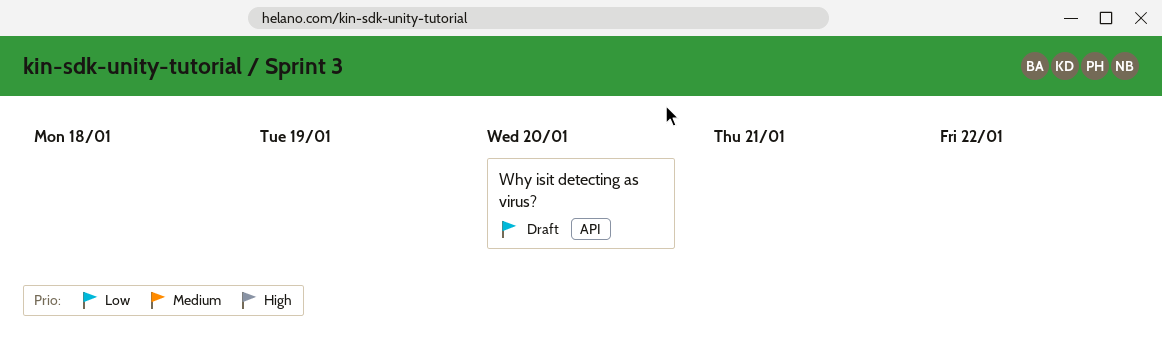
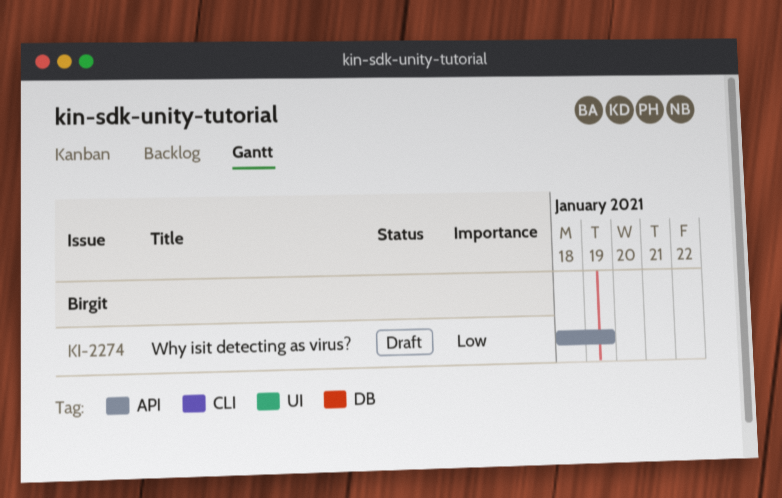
Why isit detecting as virus?, due: Jan 20 -> Jan 19

